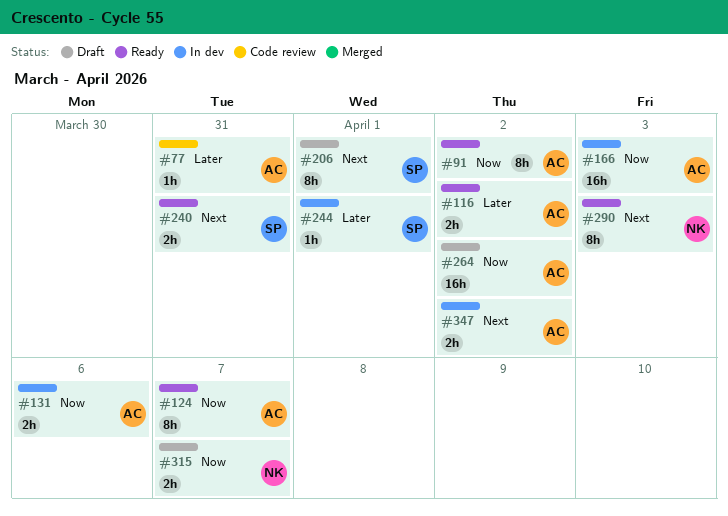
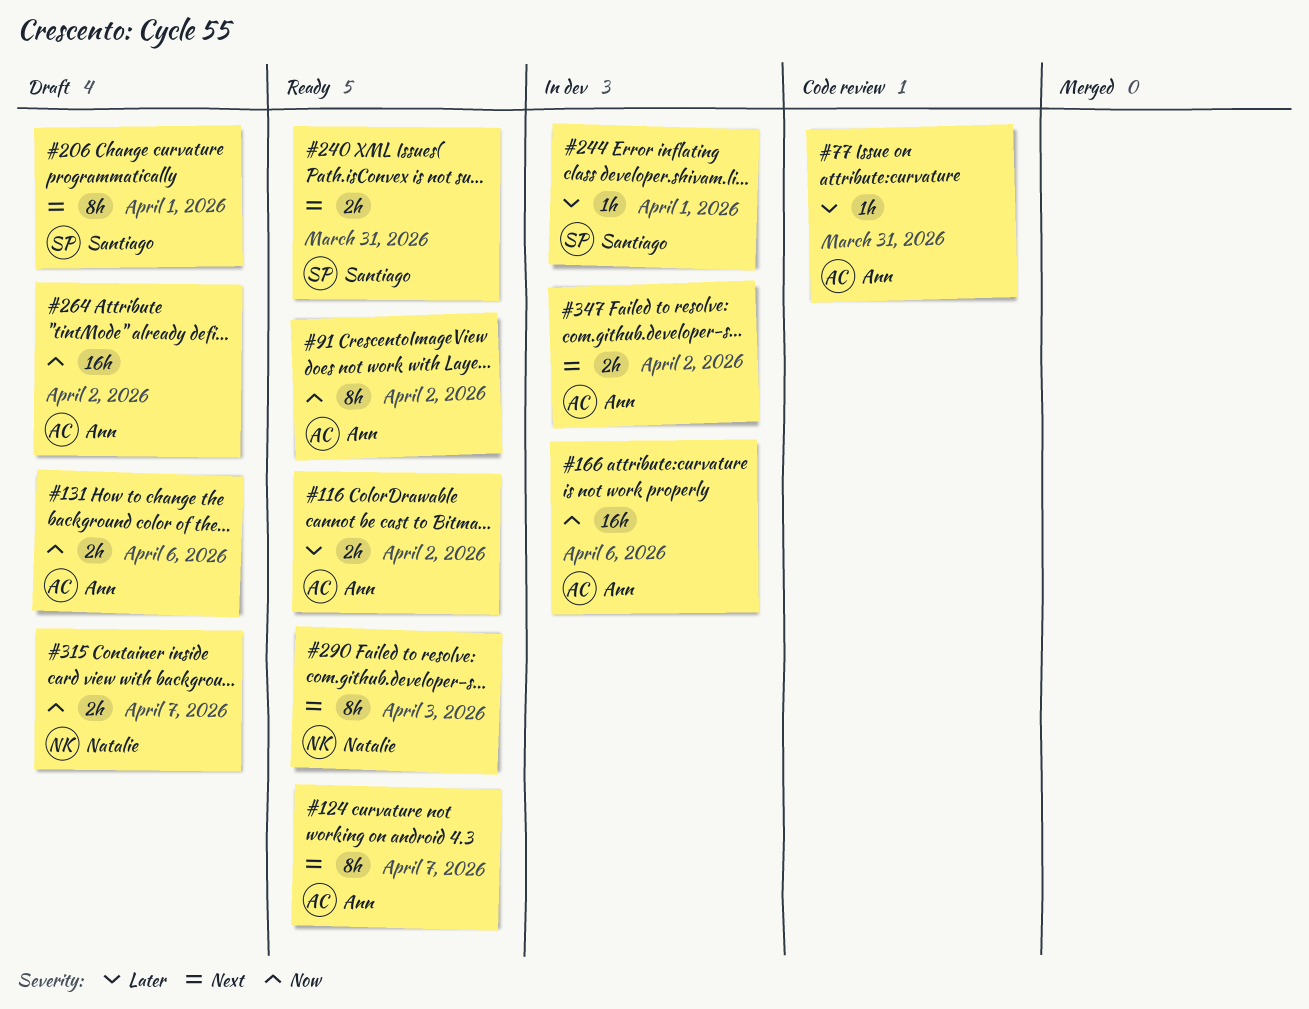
#124, priority: Now -> Next
#131, status: In dev -> Draft
#166, due: Apr 3 -> Apr 6

